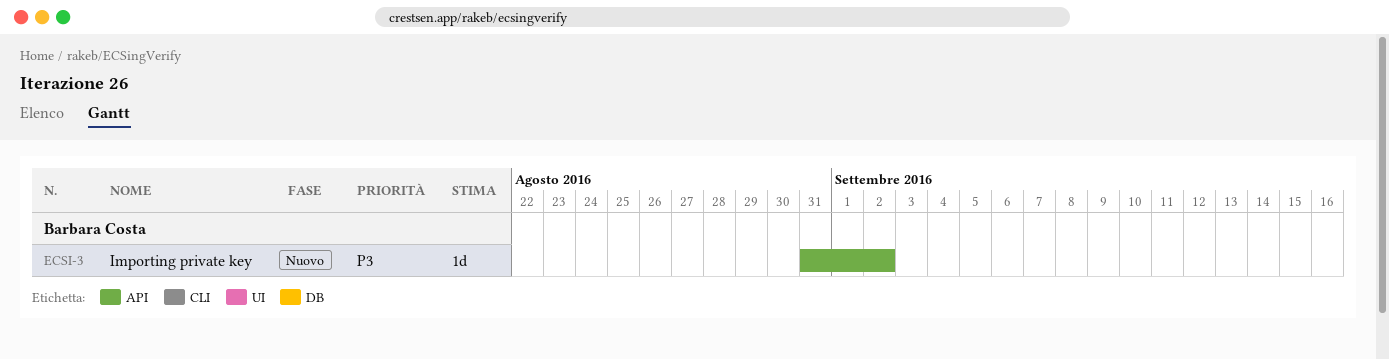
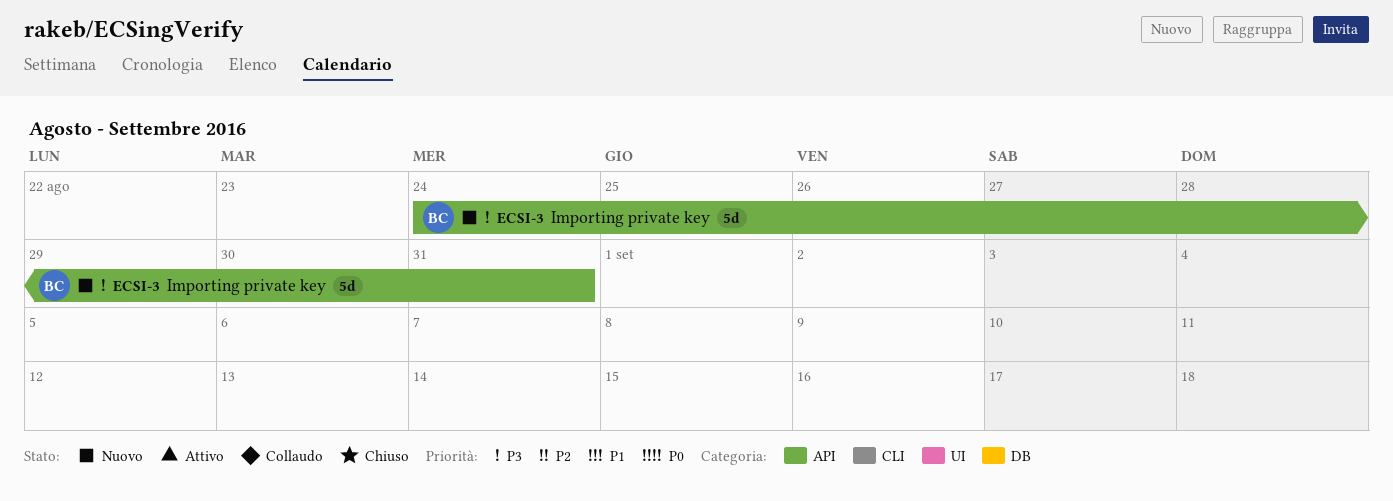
ECSI-3, estimate: 1d -> 5d
ECSI-3, start: Aug 31 -> Aug 24
ECSI-3, due: Sep 2 -> Aug 31

